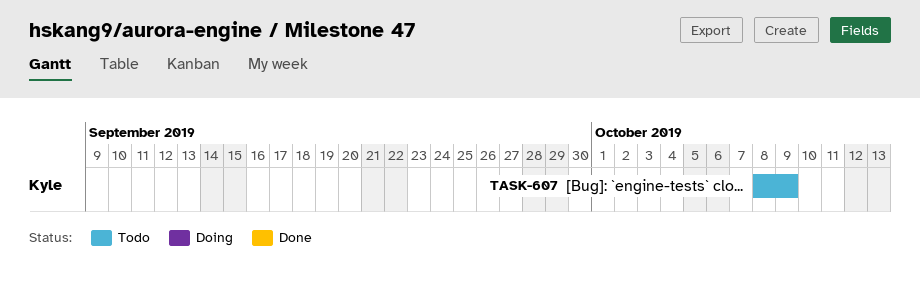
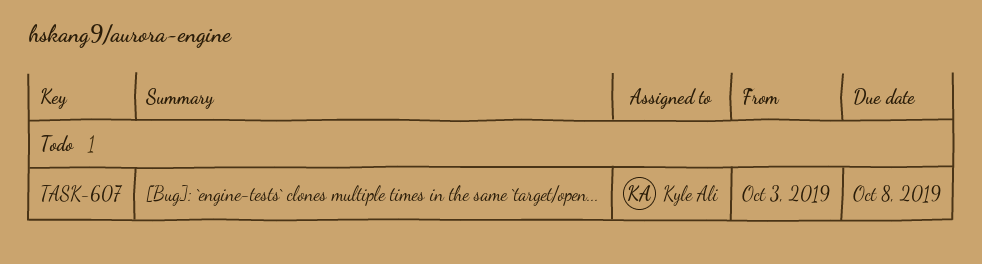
TASK-607, start: Oct 8 -> Oct 3
TASK-607, due: Oct 9 -> Oct 8

